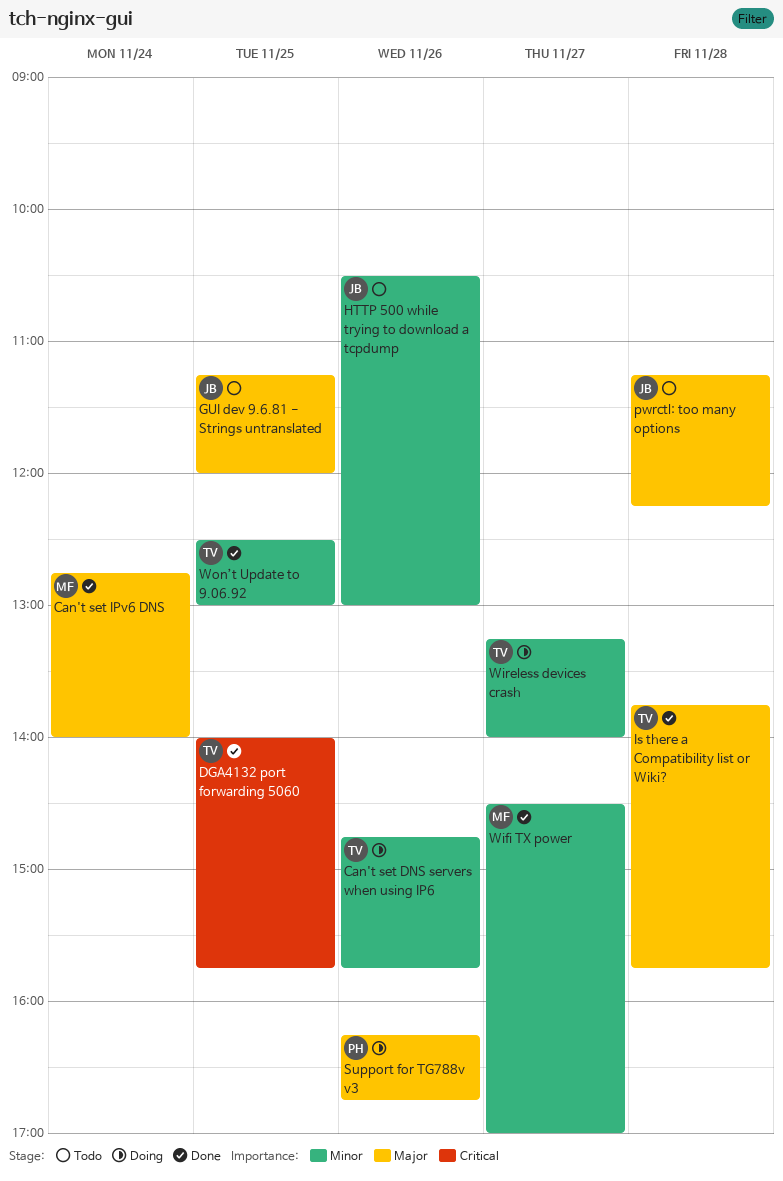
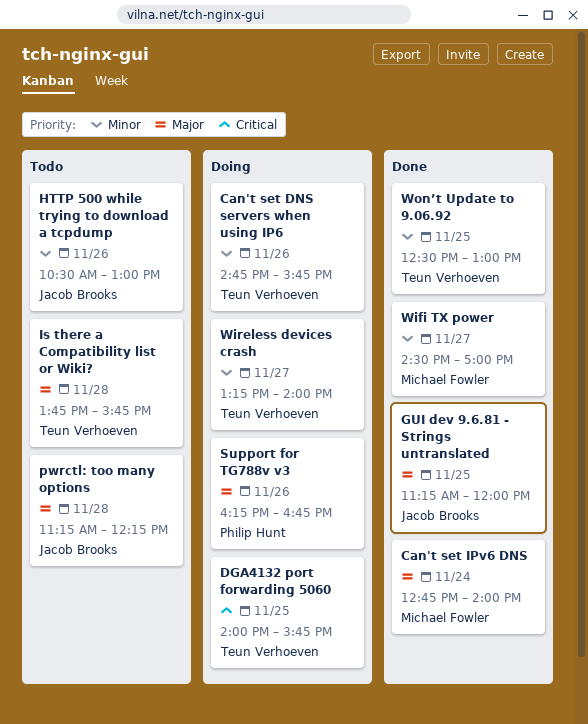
DGA4132 port forwarding 5060, status: Done -> Doing
GUI dev 9.6.81 - Strings untranslated, status: Todo -> Done
Is there a Compatibility list or Wiki?, status: Done -> Todo

